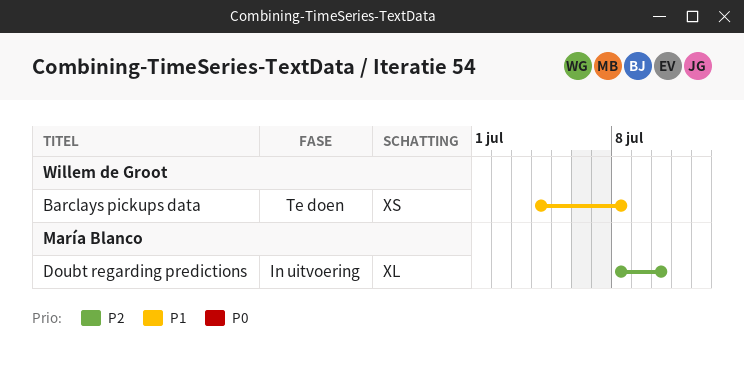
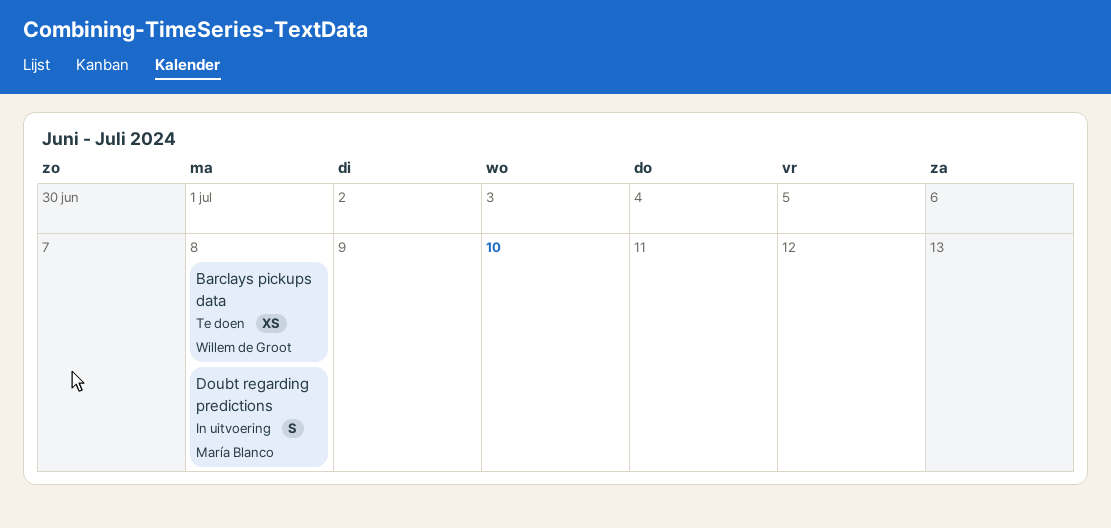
Doubt regarding predictions, estimate: XL -> S
Doubt regarding predictions, due: Jul 10 -> Jul 8

